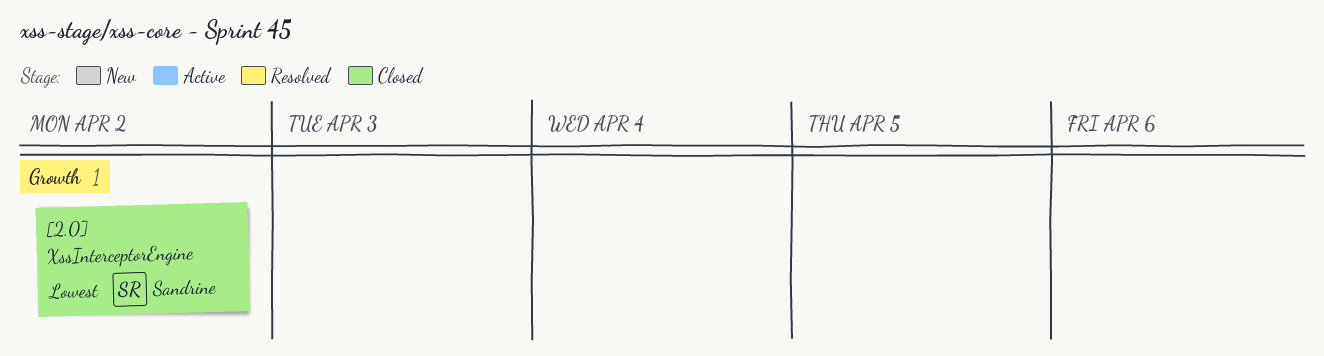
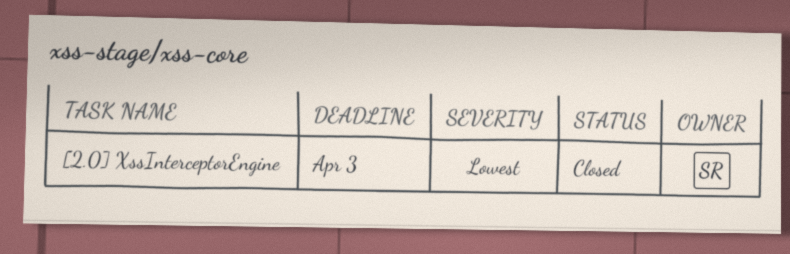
[2.0] XssInterceptorEngine, due: Apr 2 -> Apr 3

